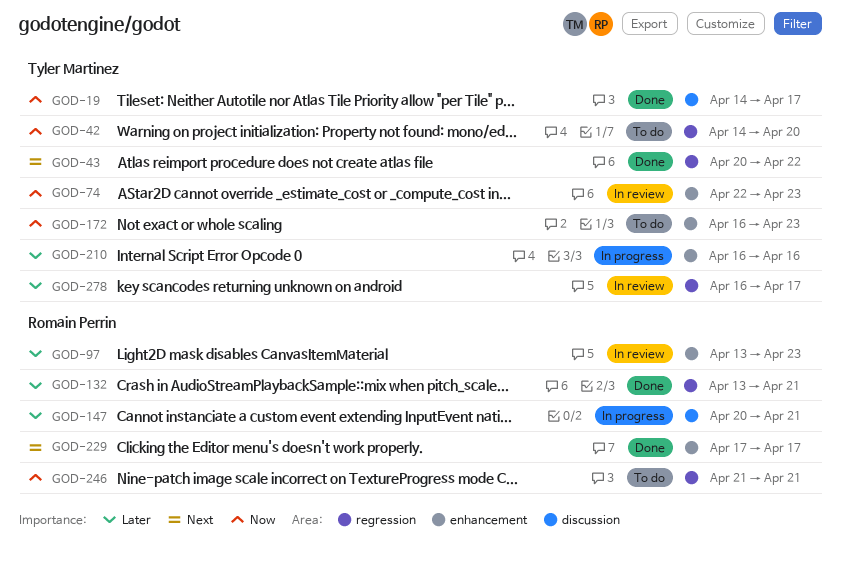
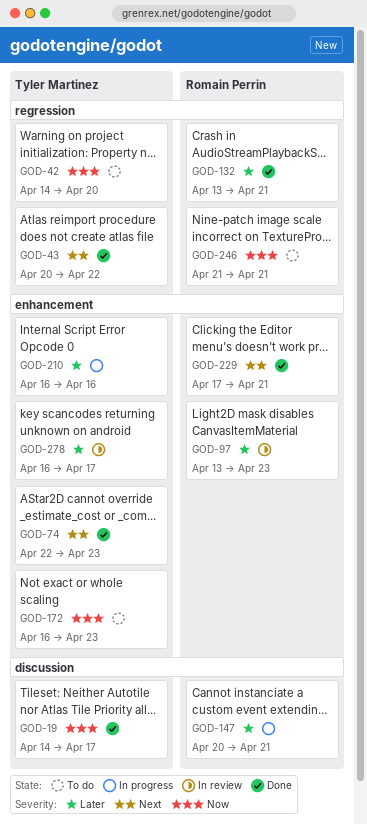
GOD-74, status: In review -> Done
GOD-74, priority: Now -> Next
GOD-229, due: Apr 17 -> Apr 21
GOD-278, label: regression -> enhancement

